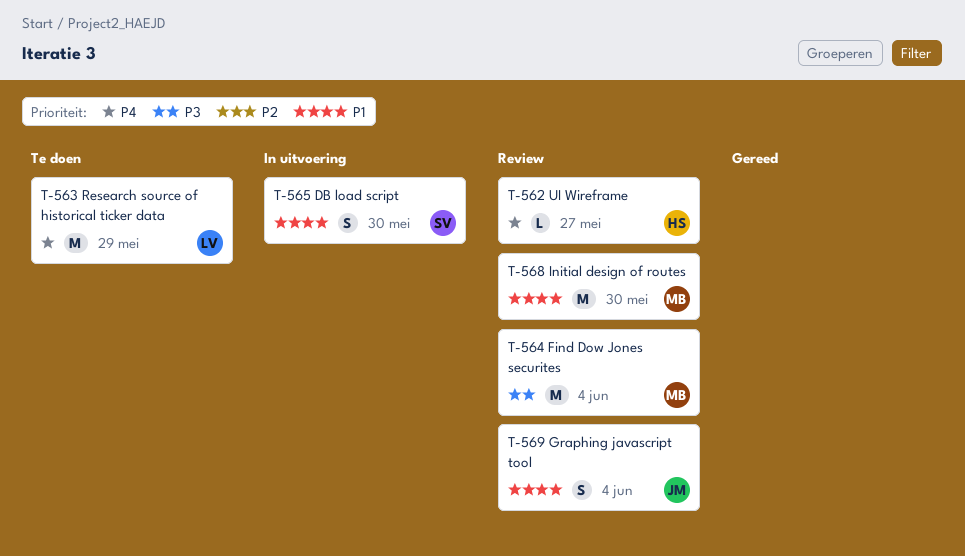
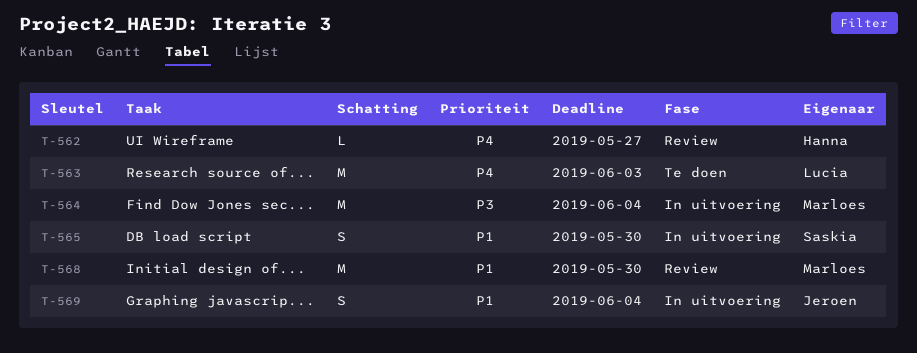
T-563, due: May 29 -> Jun 3
T-564, status: Review -> In uitvoering
T-569, status: Review -> In uitvoering

